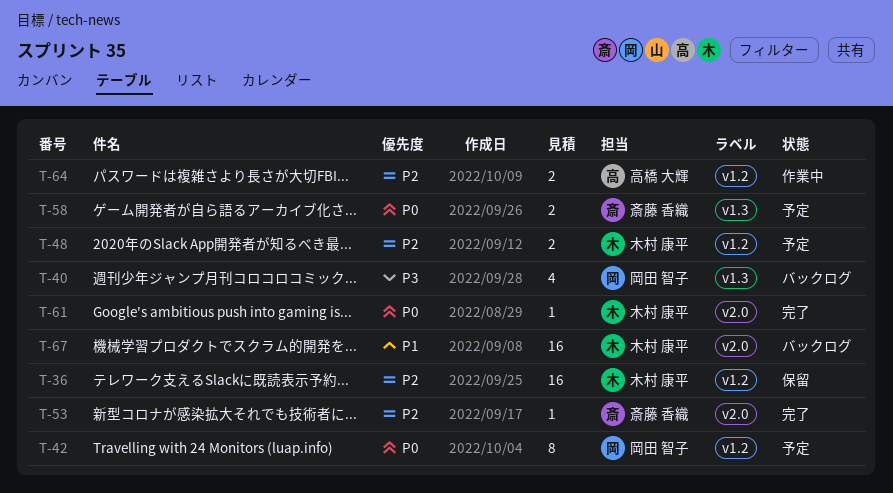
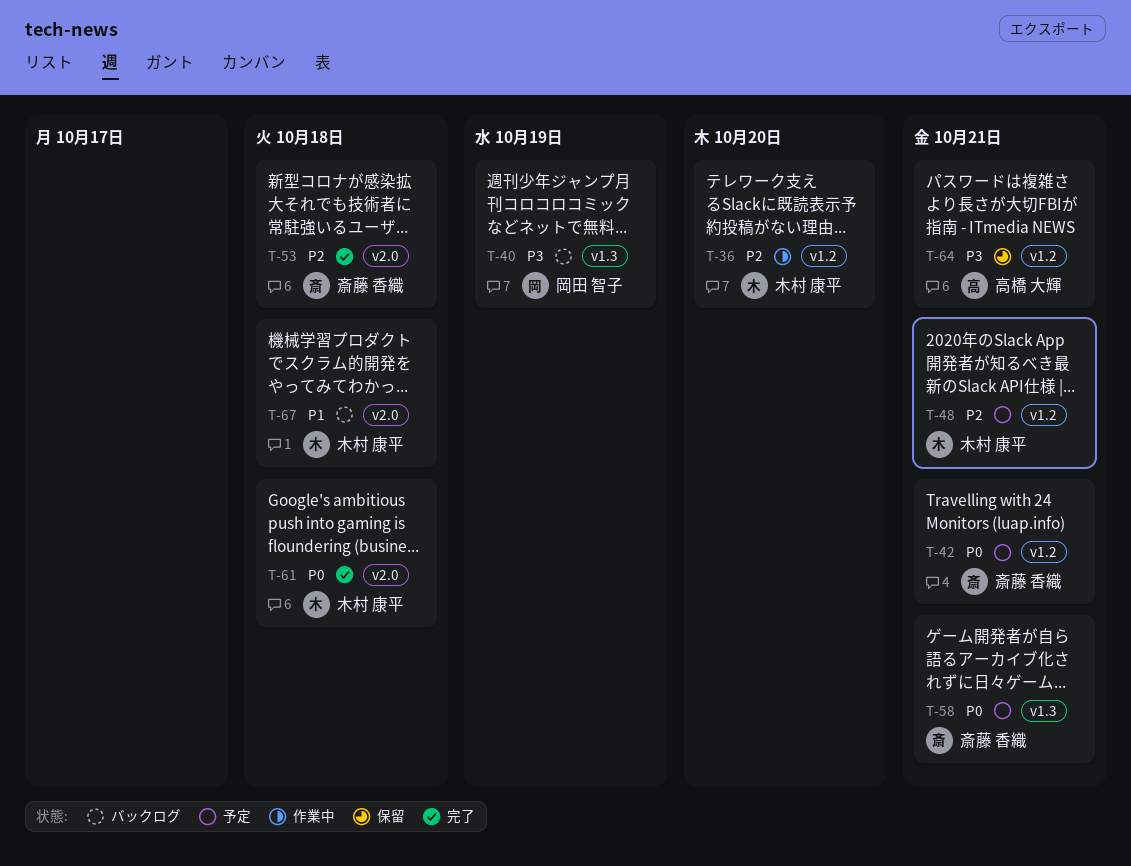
T-36, status: 保留 -> 作業中
T-42, owner: 岡田 智子 -> 斎藤 香織
T-64, status: 作業中 -> 保留
T-64, priority: P2 -> P3

